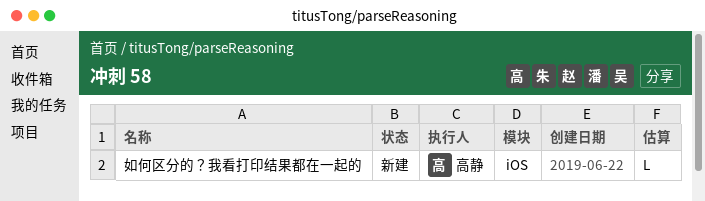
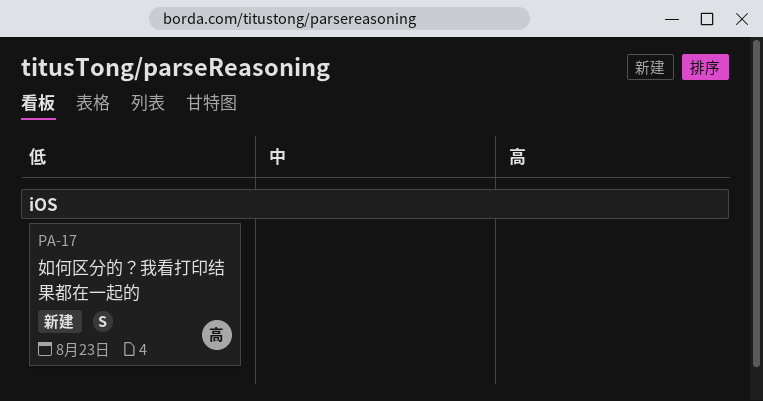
如何区分的？我看打印结果都在一起的, estimate: L -> S

